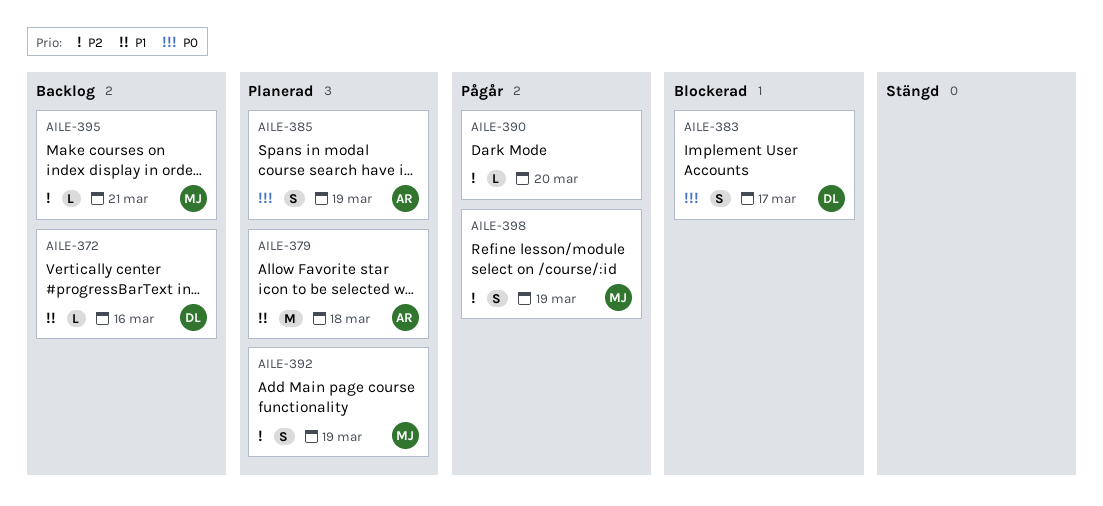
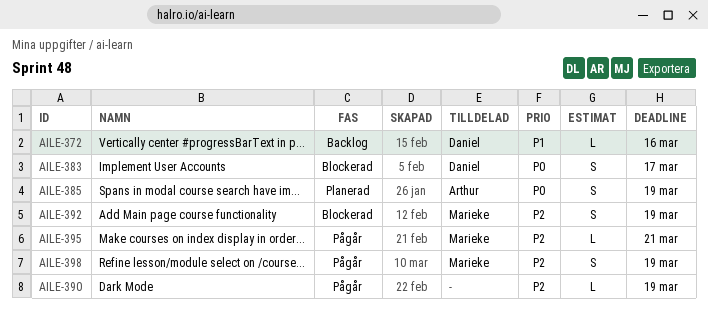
AILE-379: present -> none
AILE-390, due: Mar 20 -> Mar 19
AILE-392, status: Planerad -> Blockerad
AILE-395, status: Backlog -> Pågår

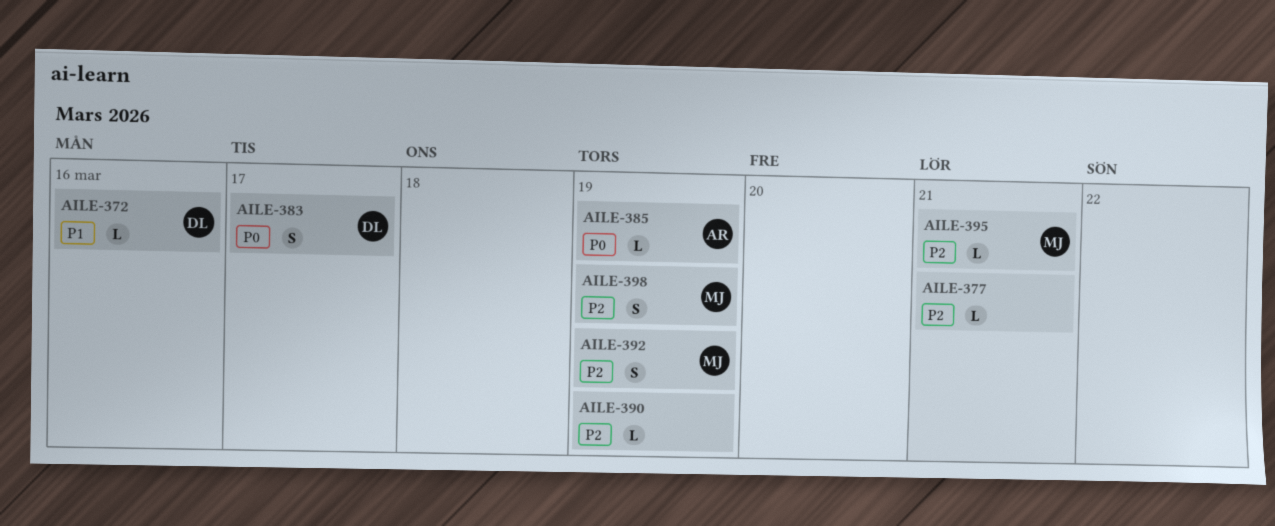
AILE-377: none -> present
AILE-385, estimate: S -> L

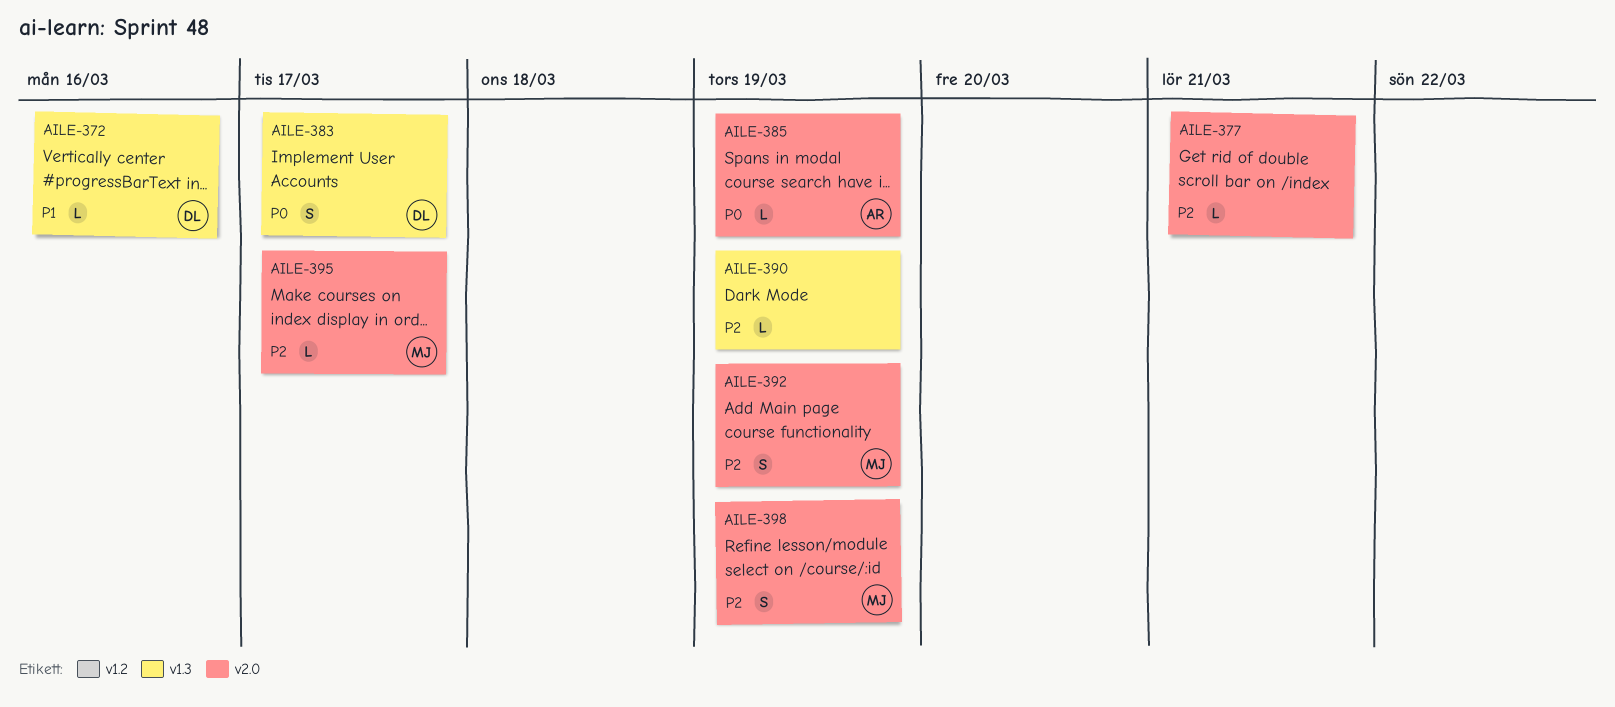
AILE-395, due: Mar 21 -> Mar 17

